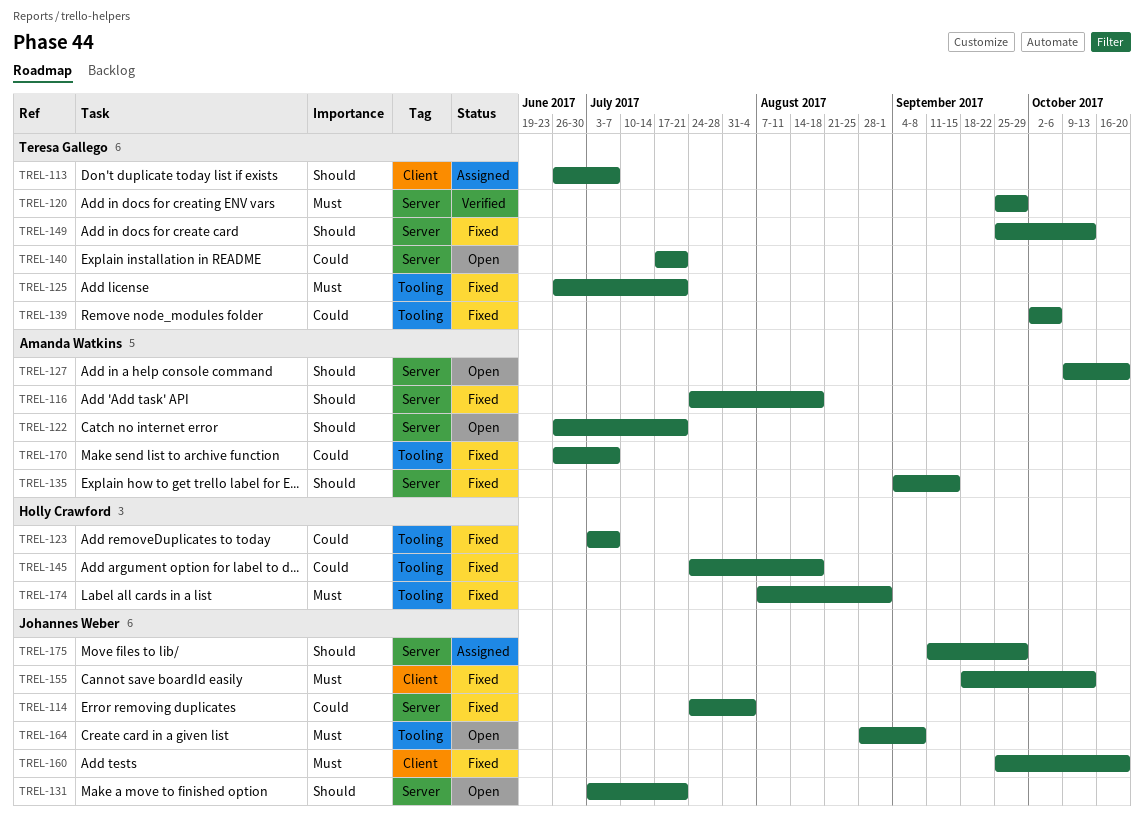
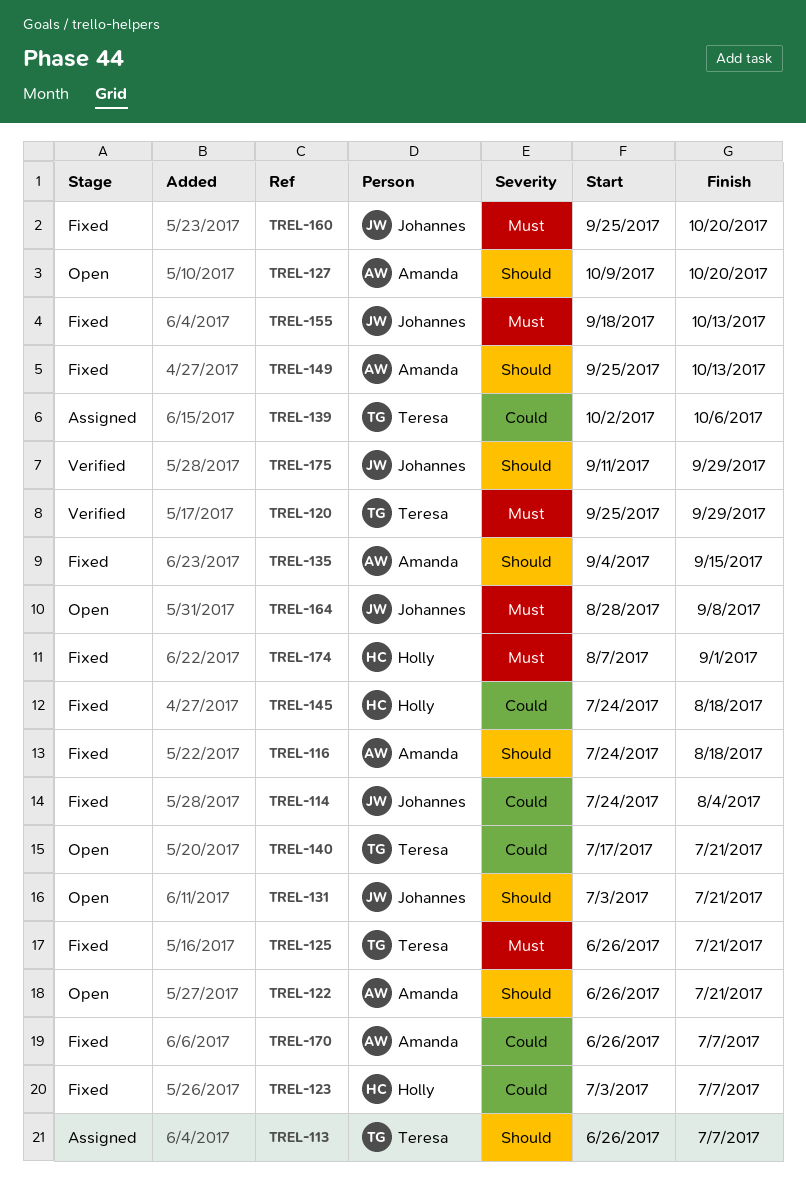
TREL-139, status: Fixed -> Assigned
TREL-149, owner: Teresa Gallego -> Amanda Watkins
TREL-175, status: Assigned -> Verified

